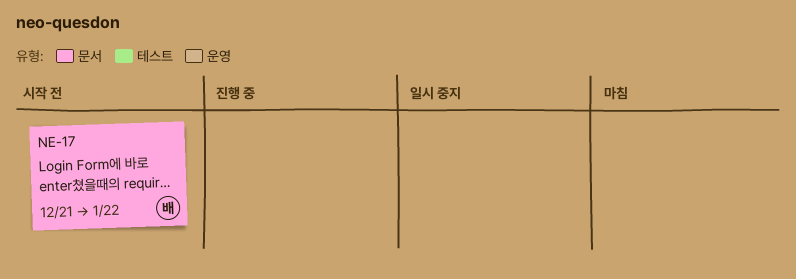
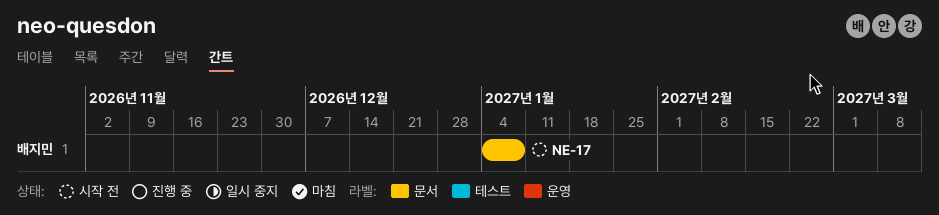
NE-17, start: Dec 21 -> Jan 4
NE-17, due: Jan 22 -> Jan 8

